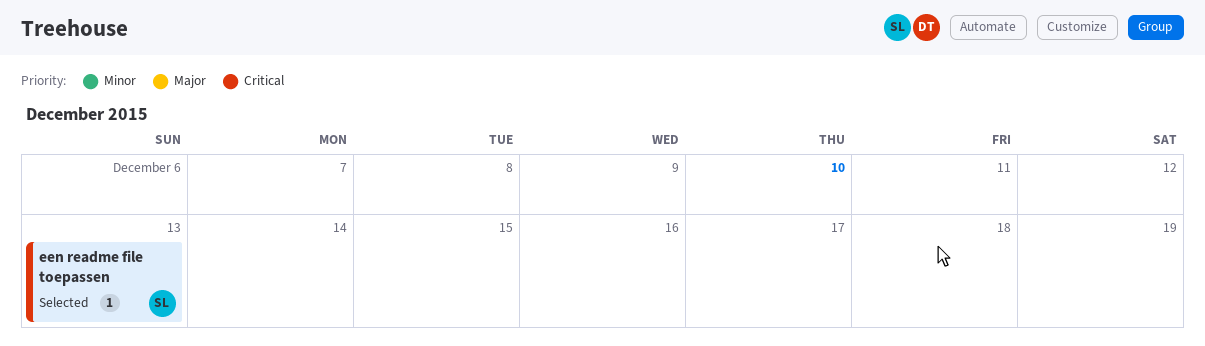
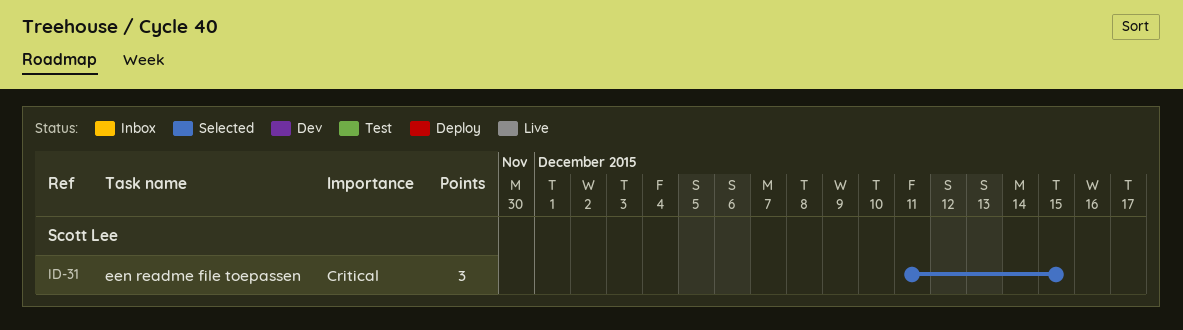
een readme file toepassen, estimate: 1 -> 3
een readme file toepassen, due: Dec 13 -> Dec 15

